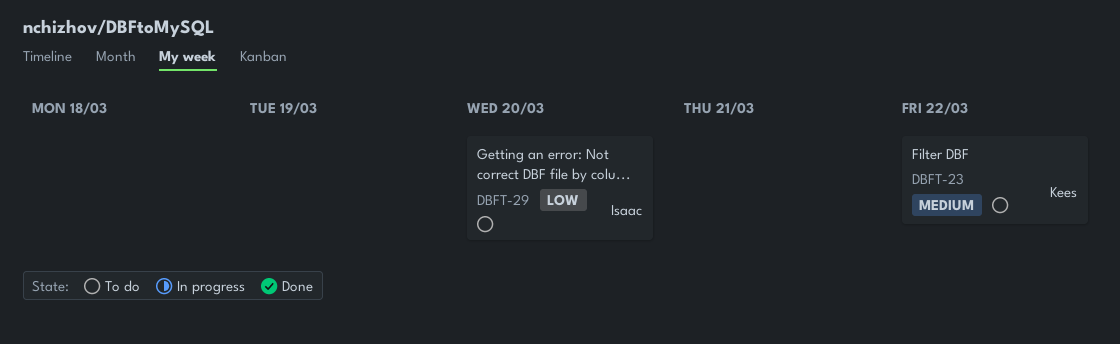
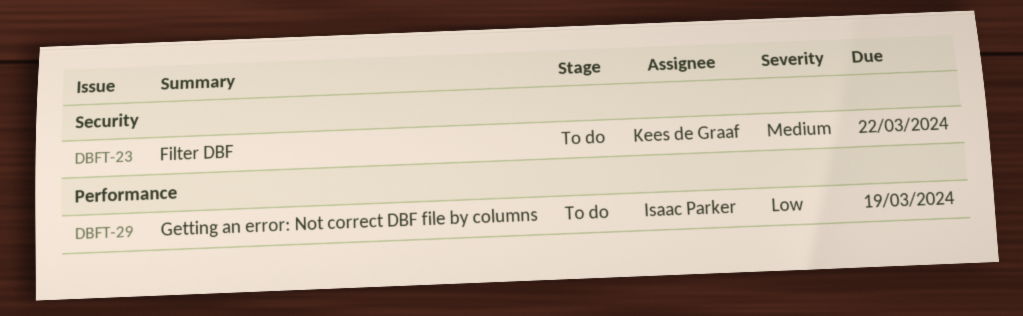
DBFT-29, due: Mar 20 -> Mar 19

